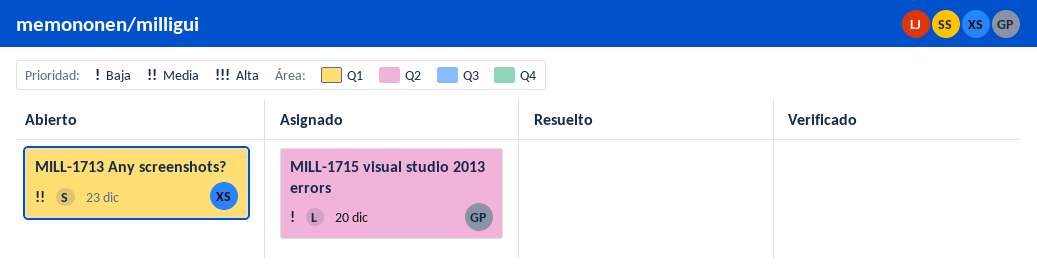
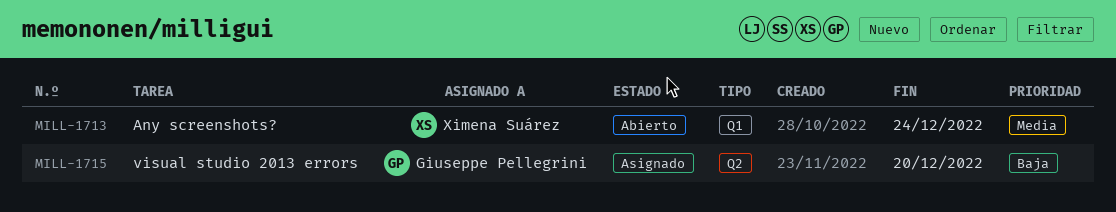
MILL-1713, due: Dec 23 -> Dec 24

